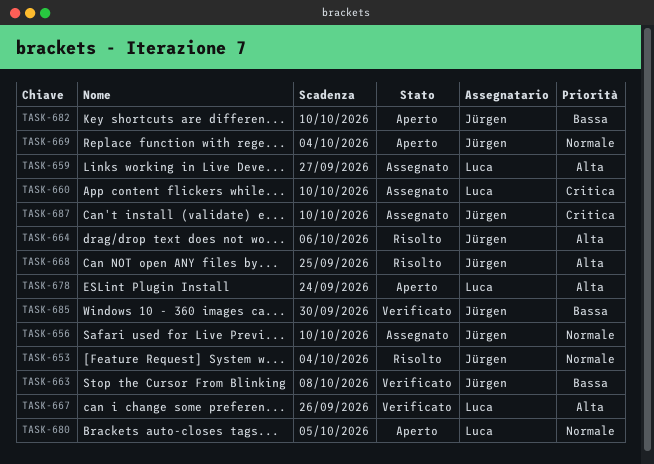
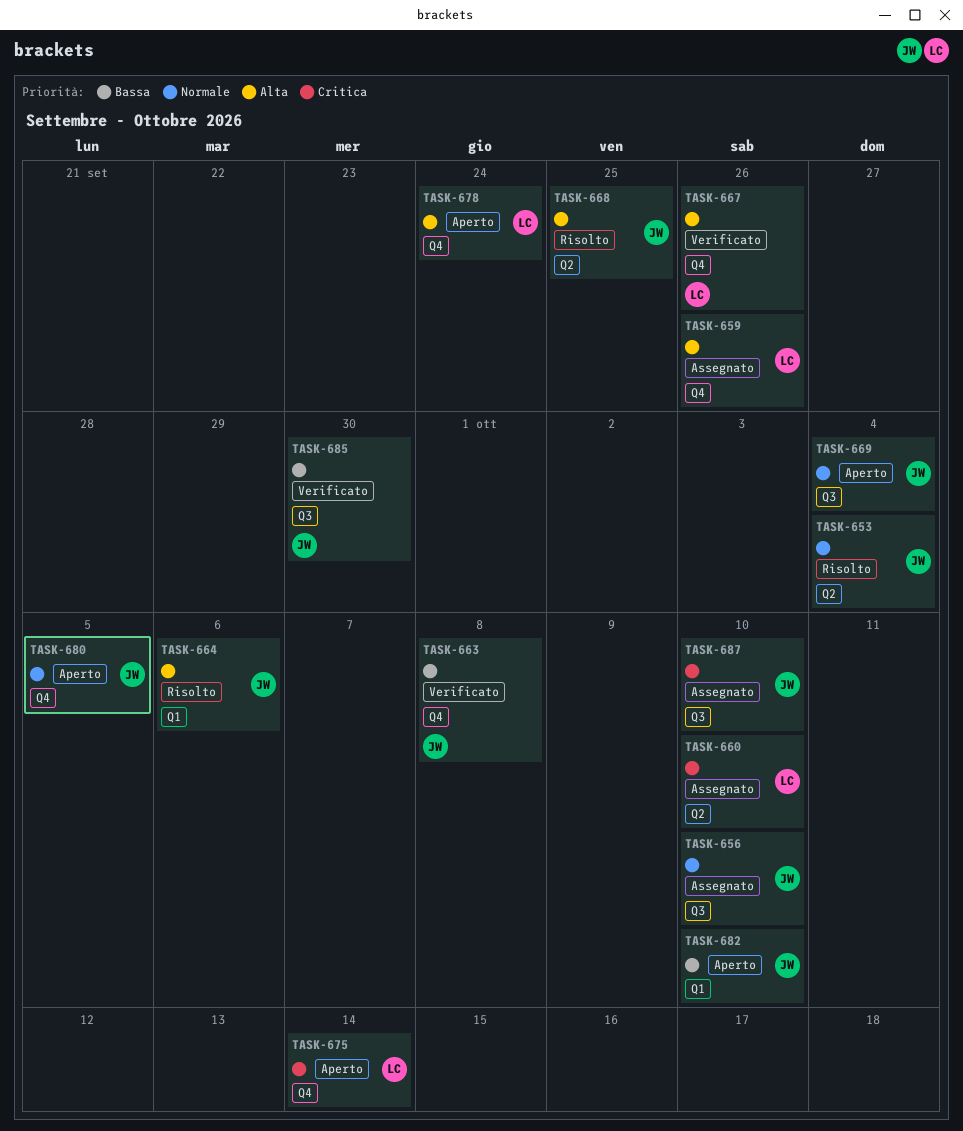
TASK-659, due: Sep 27 -> Sep 26
TASK-675: none -> present
TASK-680, owner: Luca -> Jürgen

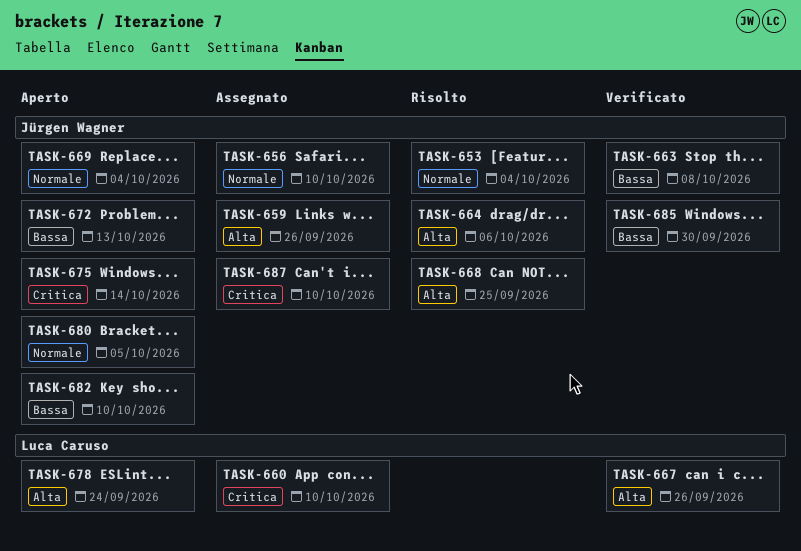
TASK-659, owner: Luca Caruso -> Jürgen Wagner
TASK-672: none -> present
TASK-675, owner: Luca Caruso -> Jürgen Wagner

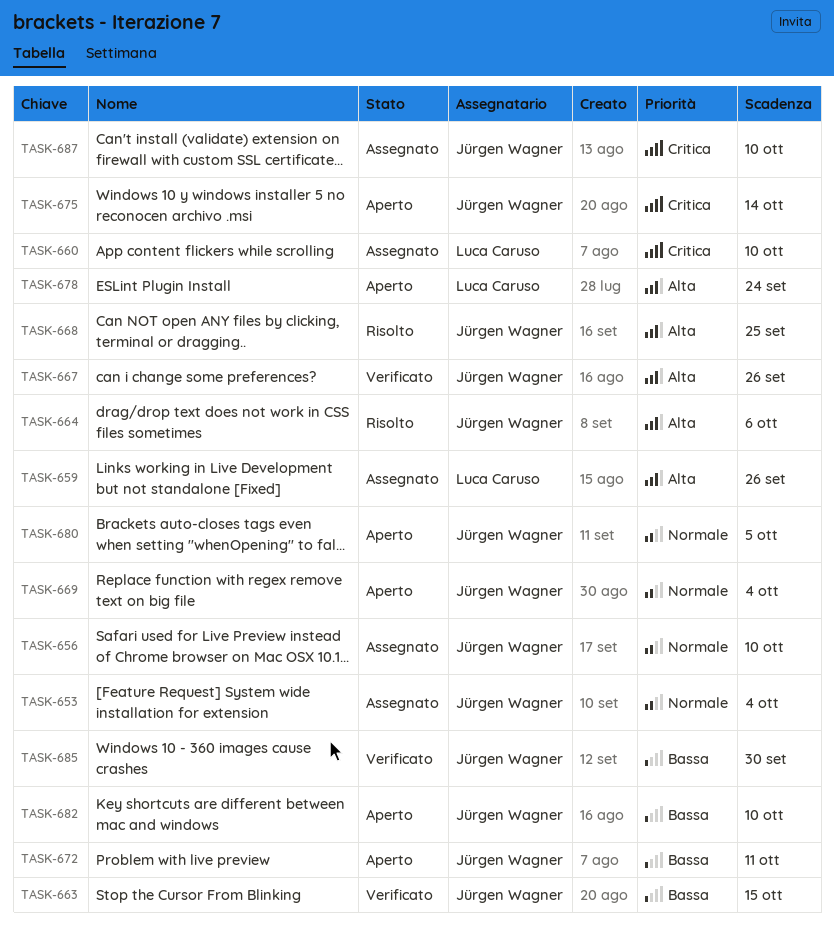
TASK-653, status: Risolto -> Assegnato
TASK-659, owner: Jürgen Wagner -> Luca Caruso
TASK-663, due: Oct 8 -> Oct 15
TASK-667, owner: Luca Caruso -> Jürgen Wagner
TASK-672, due: Oct 13 -> Oct 11

